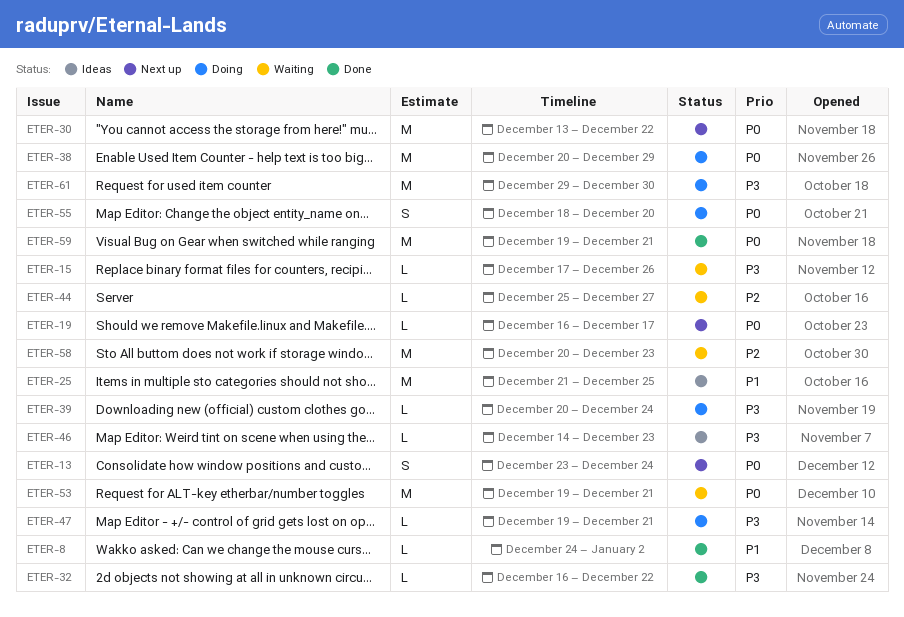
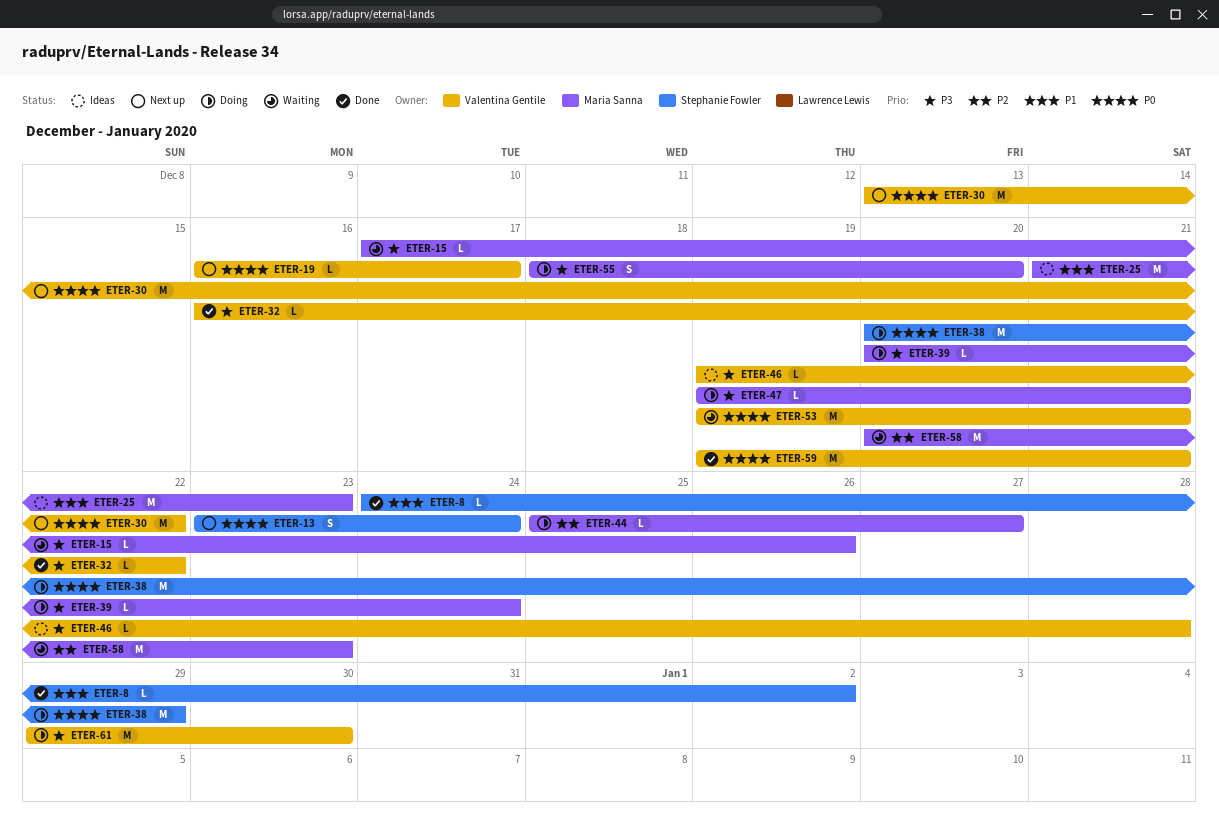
ETER-25, due: Dec 25 -> Dec 23
ETER-44, status: Waiting -> Doing
ETER-46, start: Dec 14 -> Dec 19
ETER-46, due: Dec 23 -> Dec 28
ETER-55, priority: P0 -> P3

